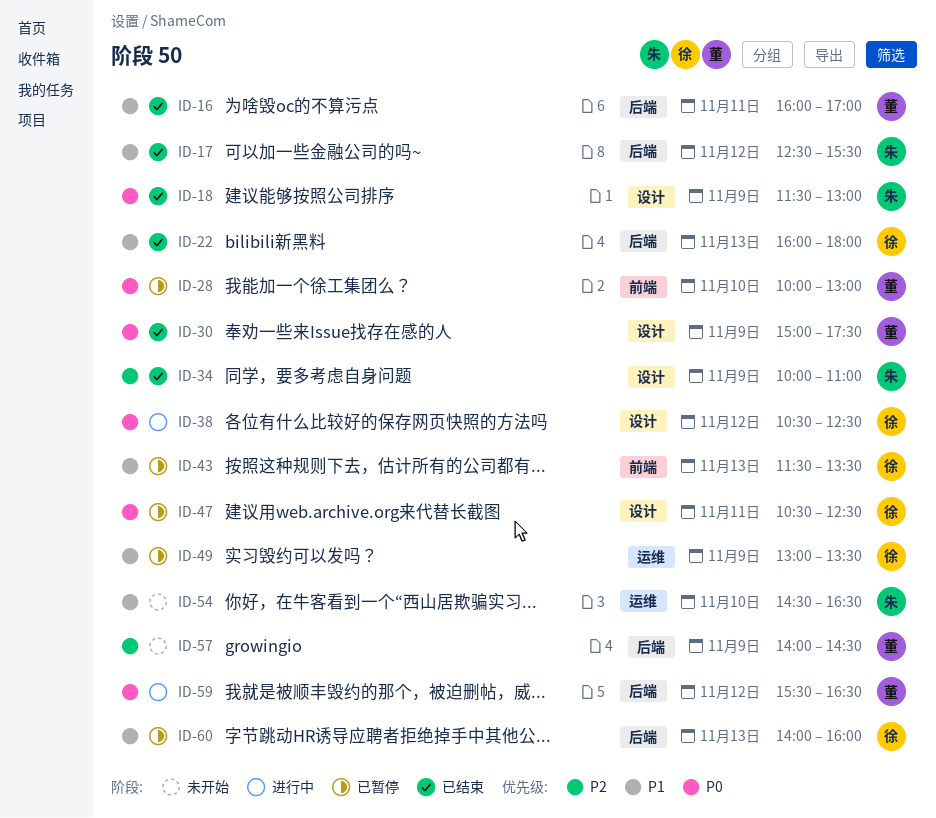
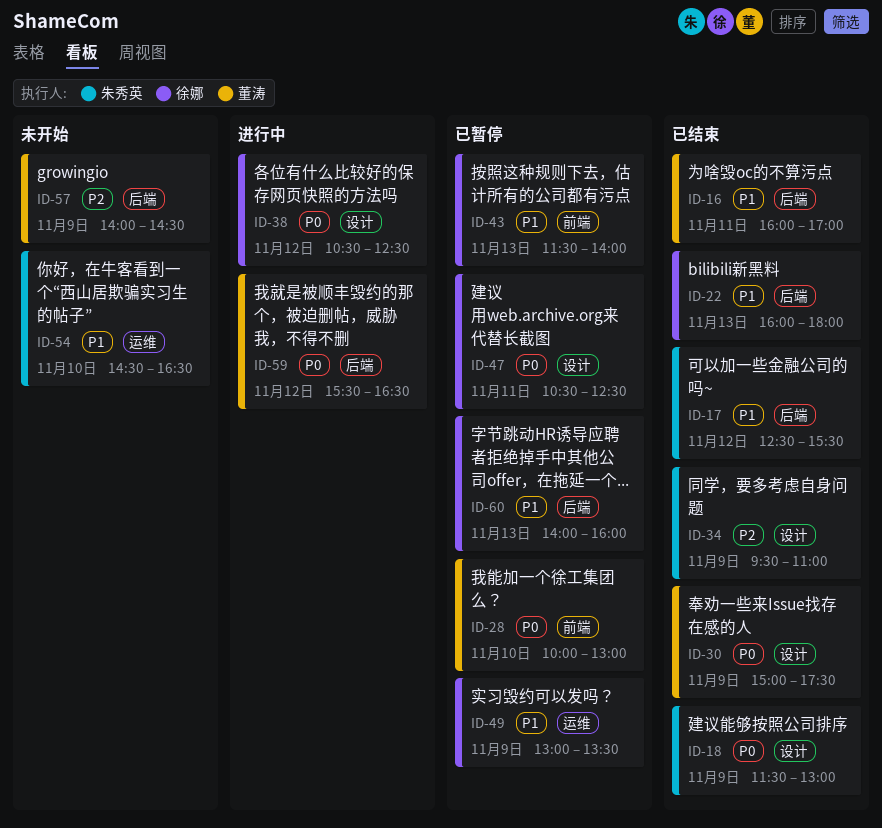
ID-34, begins: 10:00 -> 09:30
ID-43, ends: 13:30 -> 14:00

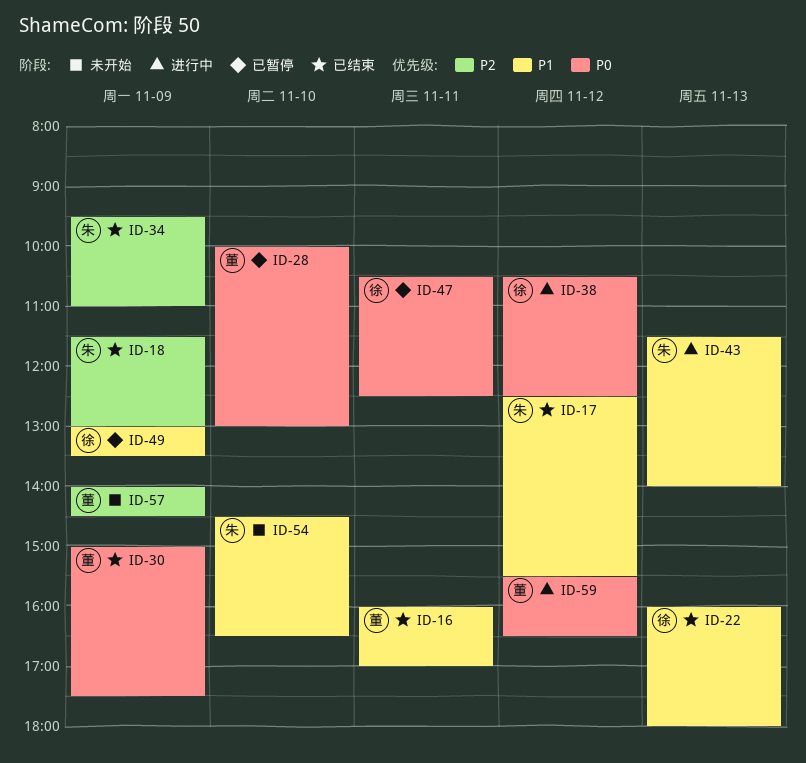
ID-18, priority: P0 -> P2
ID-43, status: 已暂停 -> 进行中
ID-43, owner: 徐娜 -> 朱秀英
ID-60: present -> none

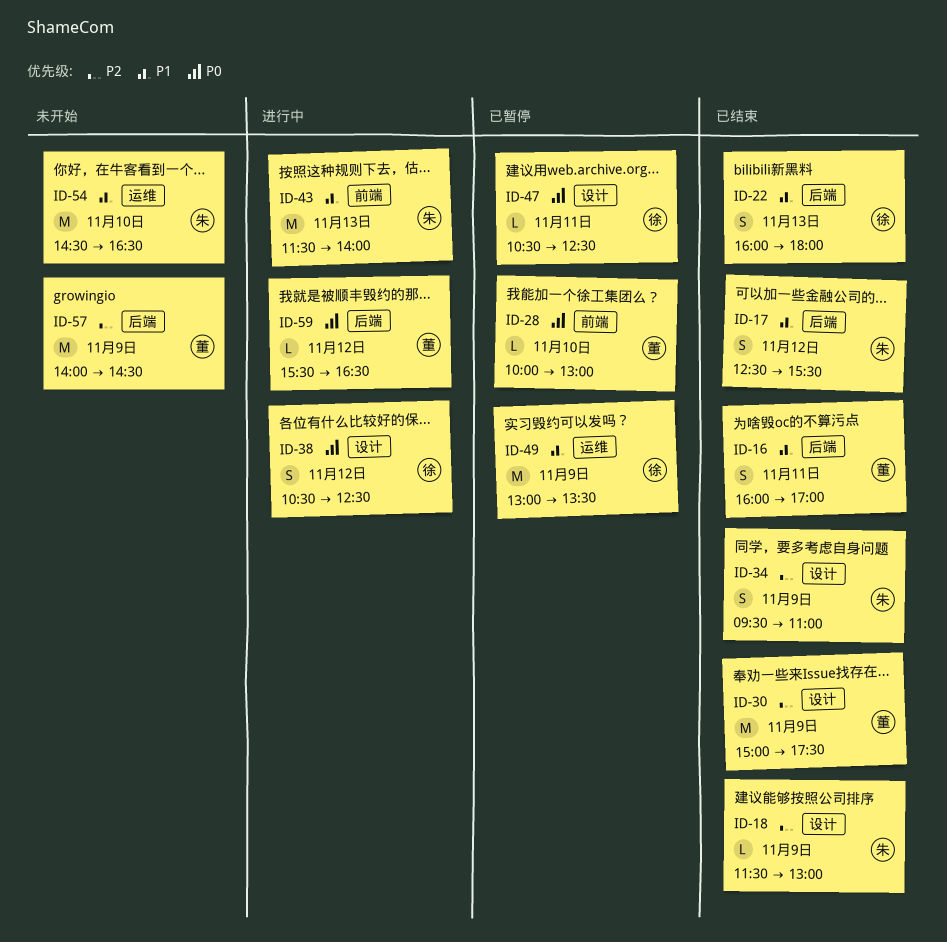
ID-30, priority: P0 -> P2

